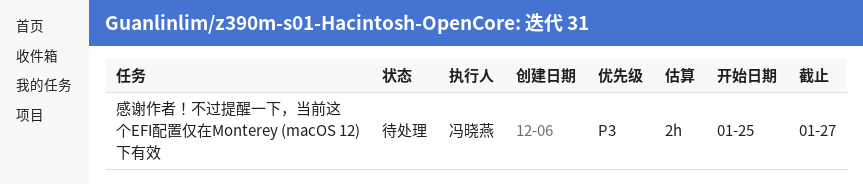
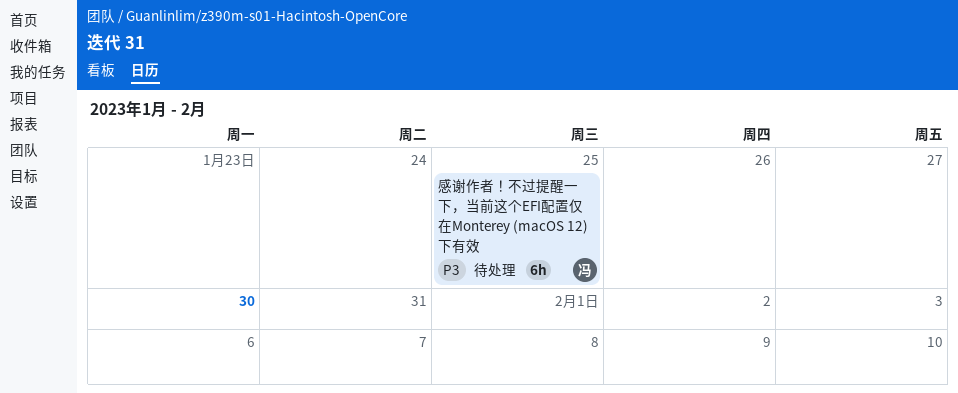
感谢作者！不过提醒一下，当前这个EFI配置仅在Monterey (macOS 12)下有效, estimate: 2h -> 6h
感谢作者！不过提醒一下，当前这个EFI配置仅在Monterey (macOS 12)下有效, due: Jan 27 -> Jan 25

